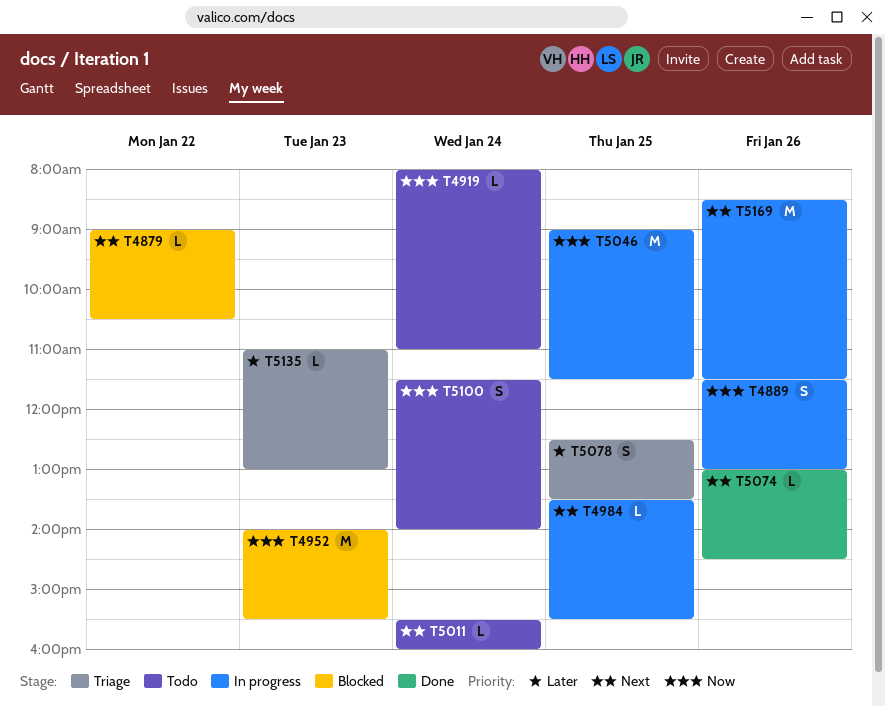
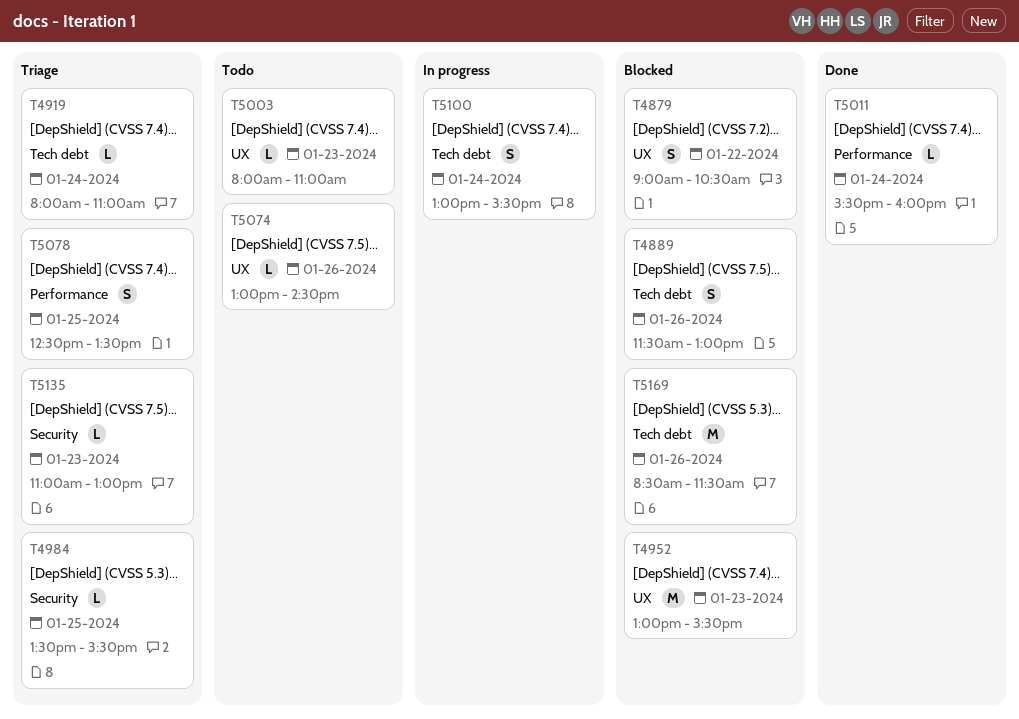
T4879, estimate: L -> S
T4889, status: In progress -> Blocked
T4919, status: Todo -> Triage
T4952, begins: 14:00 -> 13:00
T4984, status: In progress -> Triage
T5003: none -> present
T5011, status: Todo -> Done
T5046: present -> none
T5074, status: Done -> Todo
T5100, status: Todo -> In progress
T5100, begins: 11:30 -> 13:00
T5100, ends: 14:00 -> 15:30
T5169, status: In progress -> Blocked

